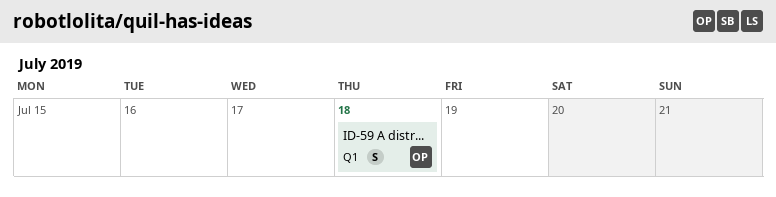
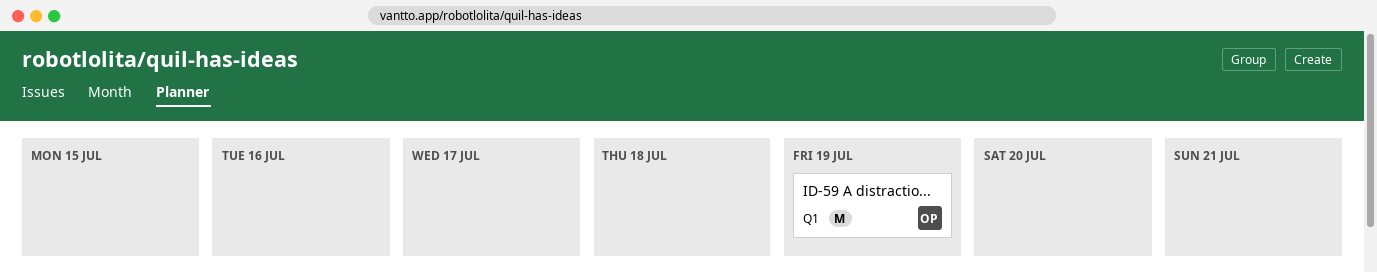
ID-59, estimate: S -> M
ID-59, due: Jul 18 -> Jul 19

